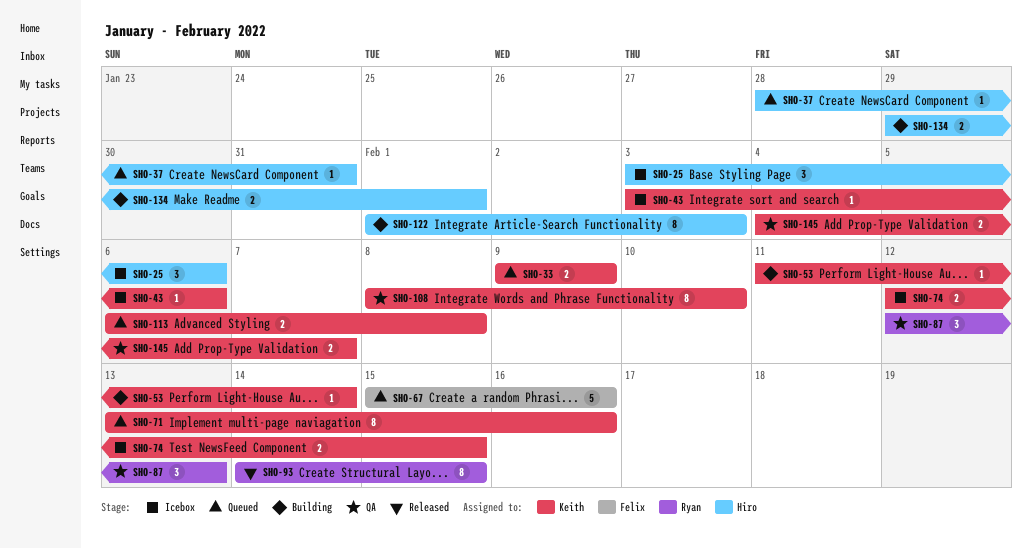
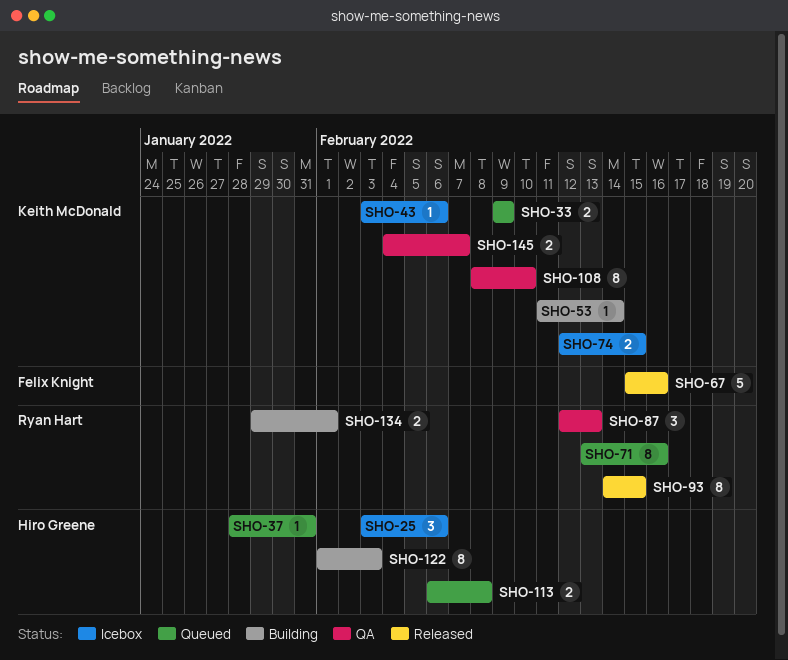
SHO-67, status: Queued -> Released
SHO-71, owner: Keith McDonald -> Ryan Hart
SHO-113, owner: Keith McDonald -> Hiro Greene
SHO-134, owner: Hiro Greene -> Ryan Hart

